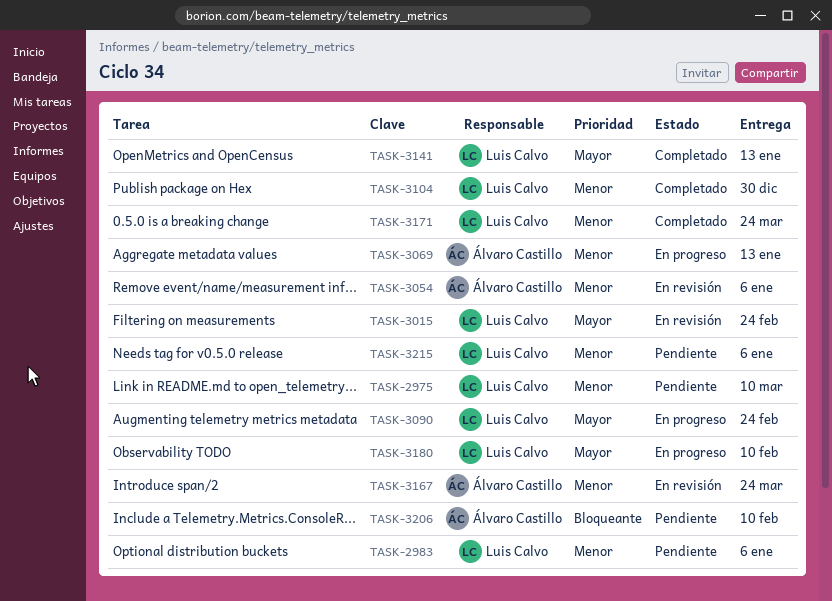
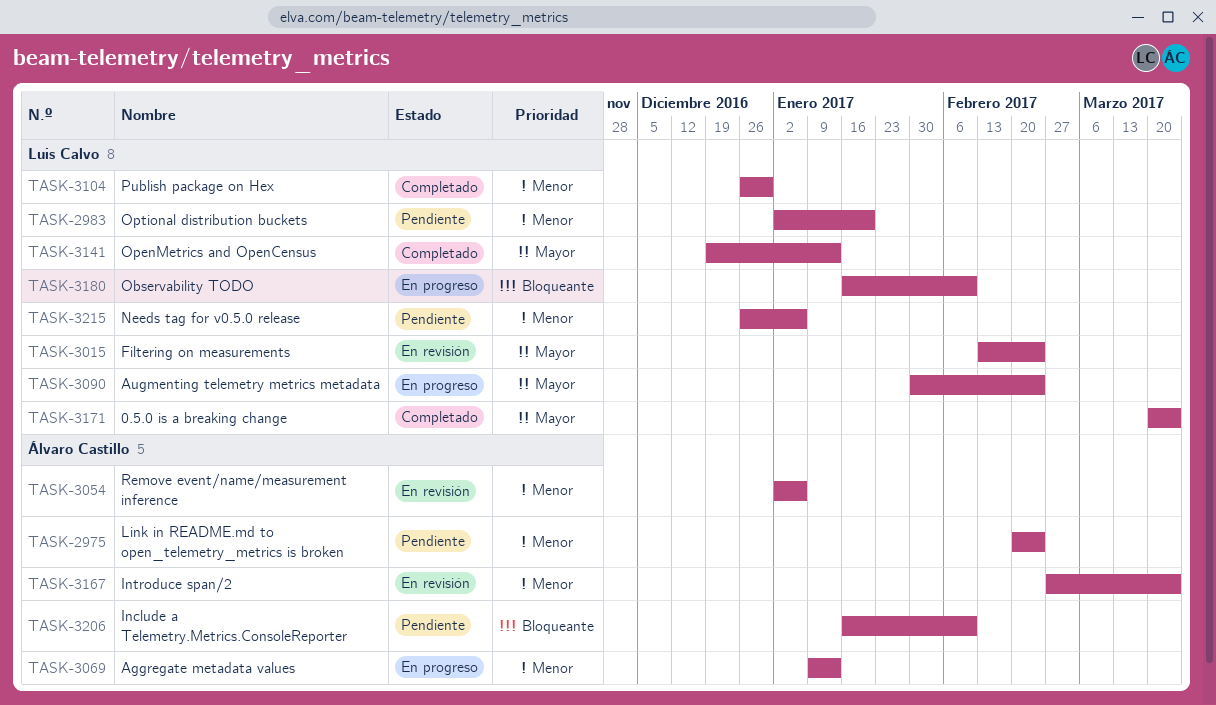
TASK-2975, owner: Luis Calvo -> Álvaro Castillo
TASK-2975, due: Mar 10 -> Feb 24
TASK-2983, due: Jan 6 -> Jan 20
TASK-3171, priority: Menor -> Mayor
TASK-3180, priority: Mayor -> Bloqueante

